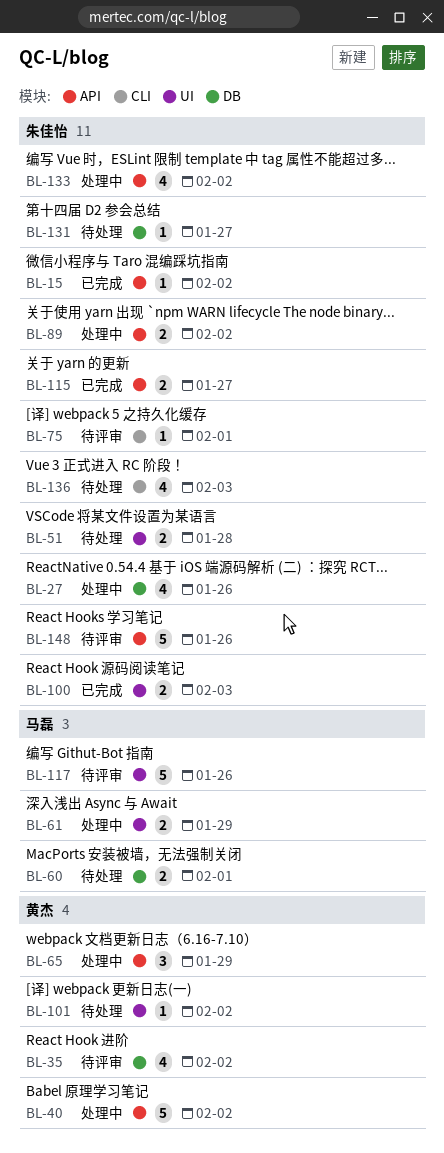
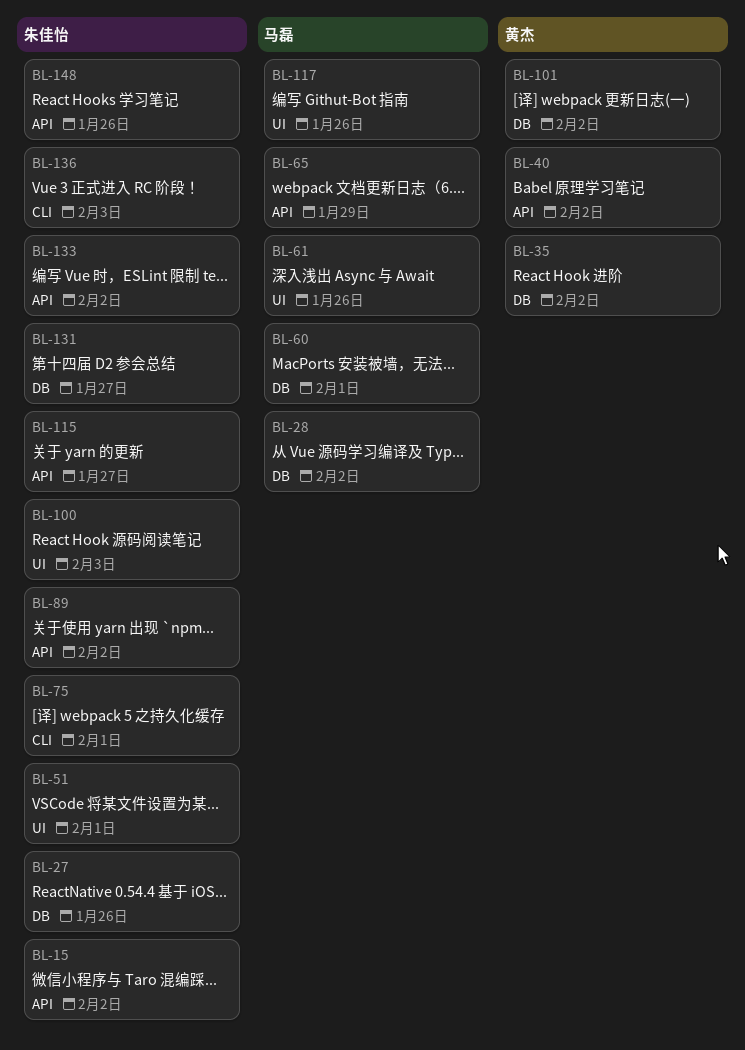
BL-28: none -> present
BL-51, due: Jan 28 -> Feb 1
BL-61, due: Jan 29 -> Jan 26
BL-65, owner: 黄杰 -> 马磊
BL-101, label: UI -> DB

